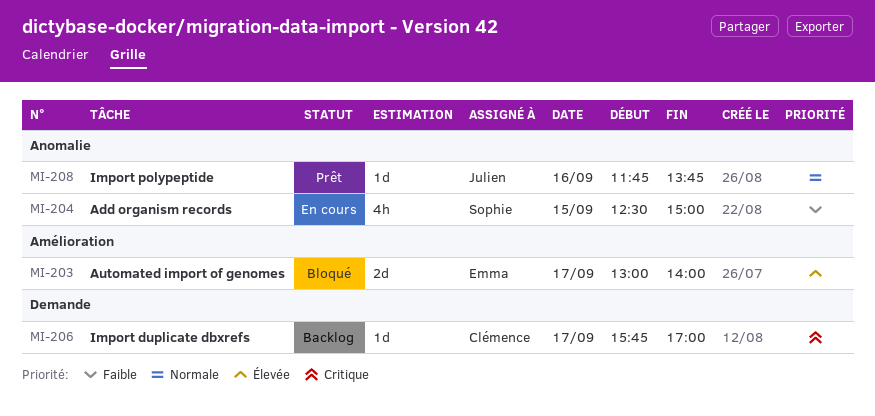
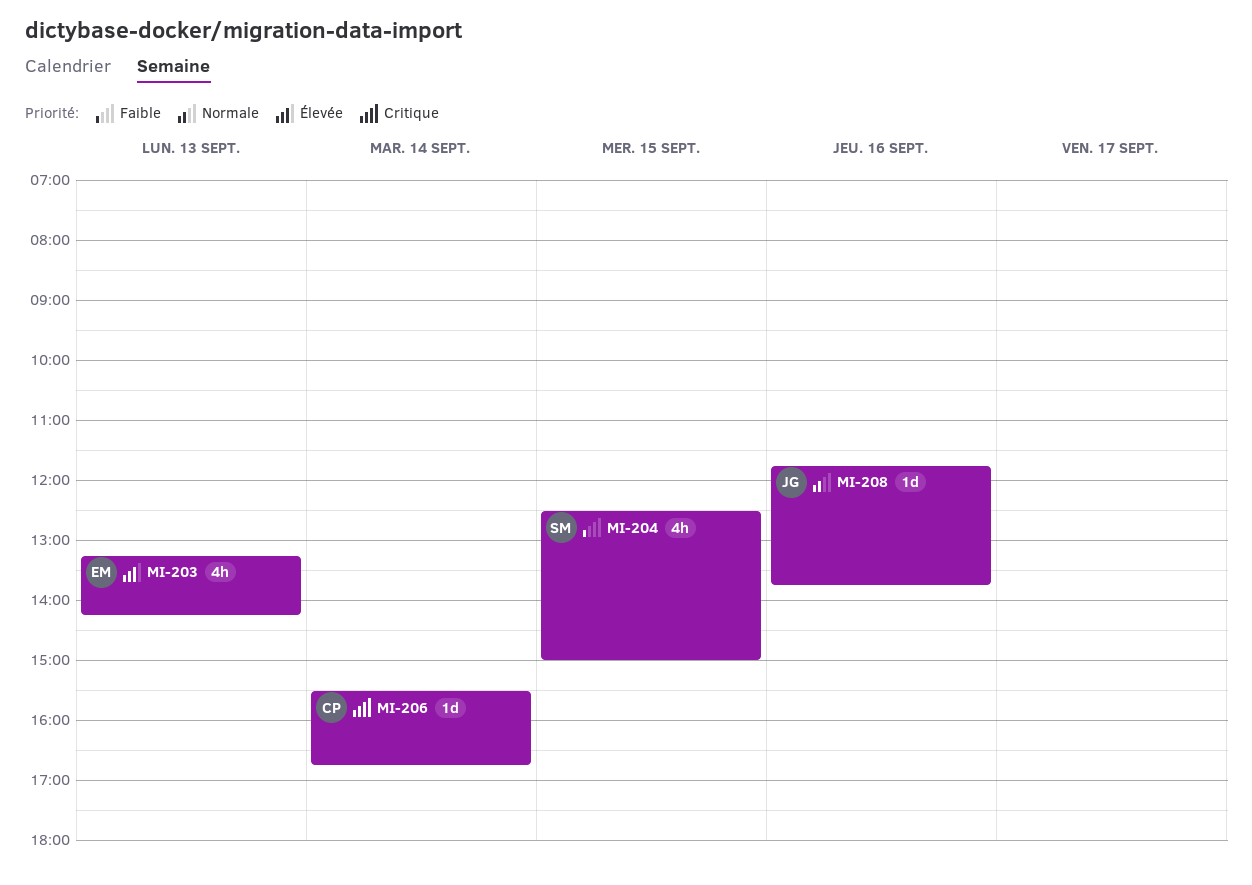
MI-203, estimate: 2d -> 4h
MI-203, day: Sep 17 -> Sep 13
MI-203, begins: 13:00 -> 13:15
MI-203, ends: 14:00 -> 14:15
MI-206, day: Sep 17 -> Sep 14
MI-206, begins: 15:45 -> 15:30
MI-206, ends: 17:00 -> 16:45

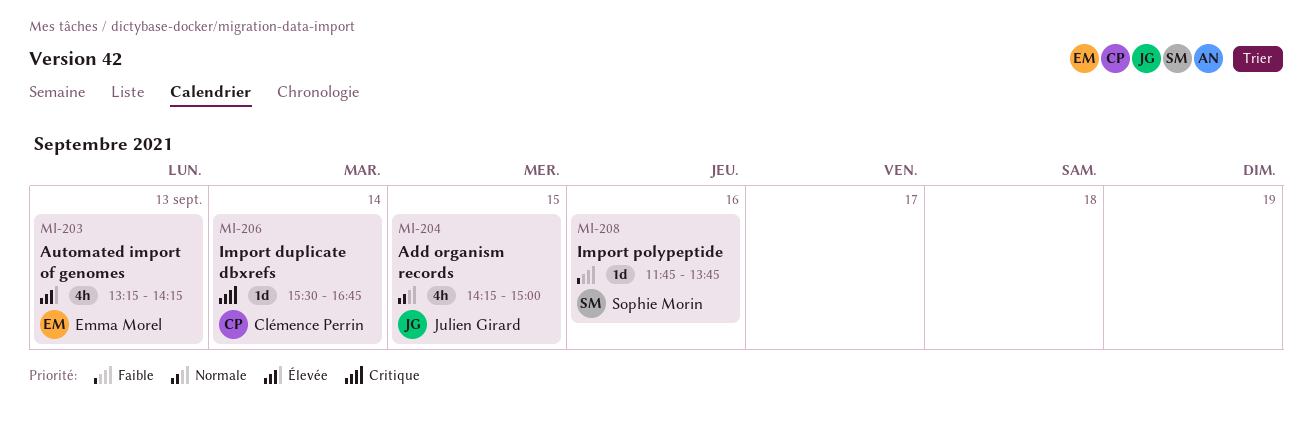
MI-204, owner: Sophie Morin -> Julien Girard
MI-204, priority: Faible -> Normale
MI-204, begins: 12:30 -> 14:15
MI-208, owner: Julien Girard -> Sophie Morin
MI-208, priority: Normale -> Faible

